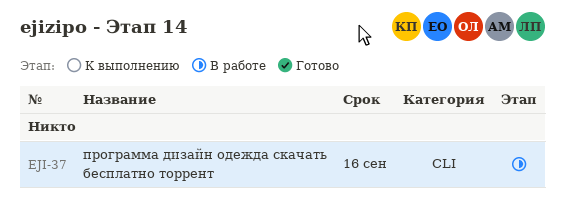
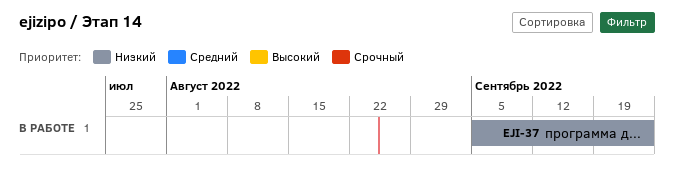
EJI-37, due: Sep 16 -> Sep 23

